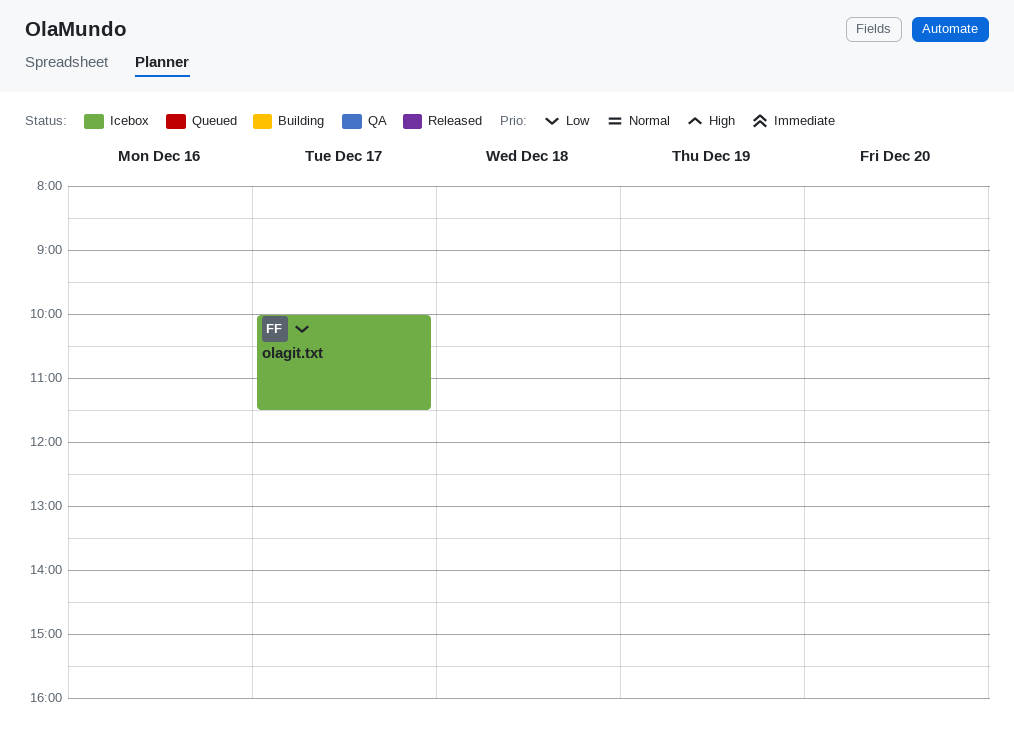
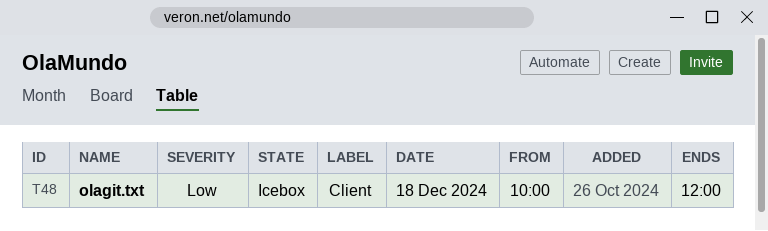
olagit.txt, day: Dec 17 -> Dec 18
olagit.txt, ends: 11:30 -> 12:00

